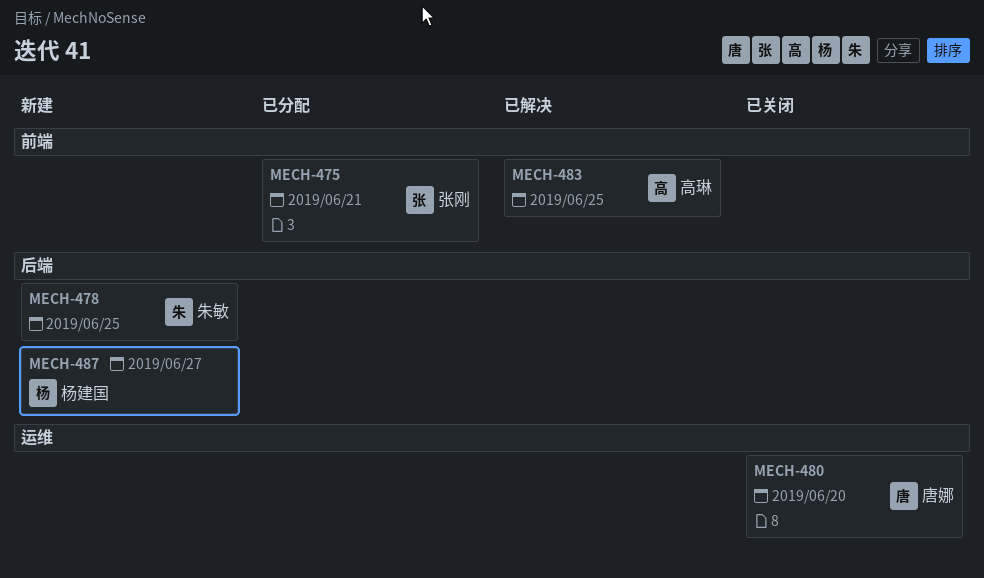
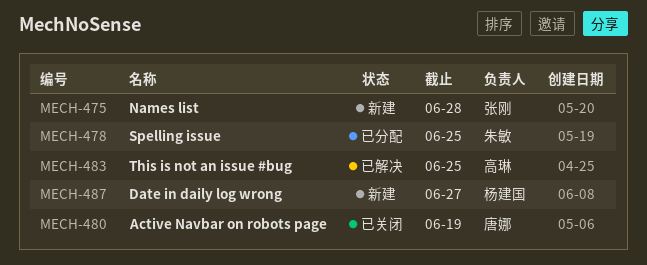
MECH-475, status: 已分配 -> 新建
MECH-475, due: Jun 21 -> Jun 28
MECH-478, status: 新建 -> 已分配
MECH-480, due: Jun 20 -> Jun 19

